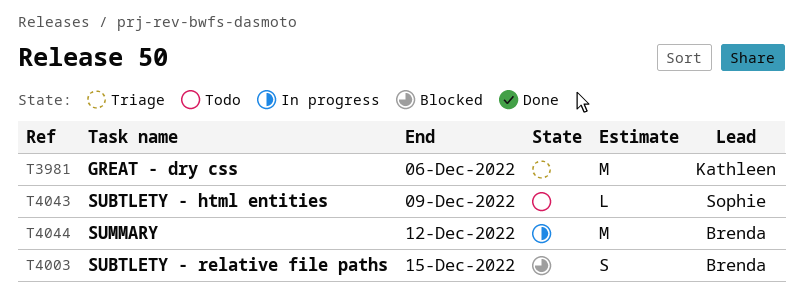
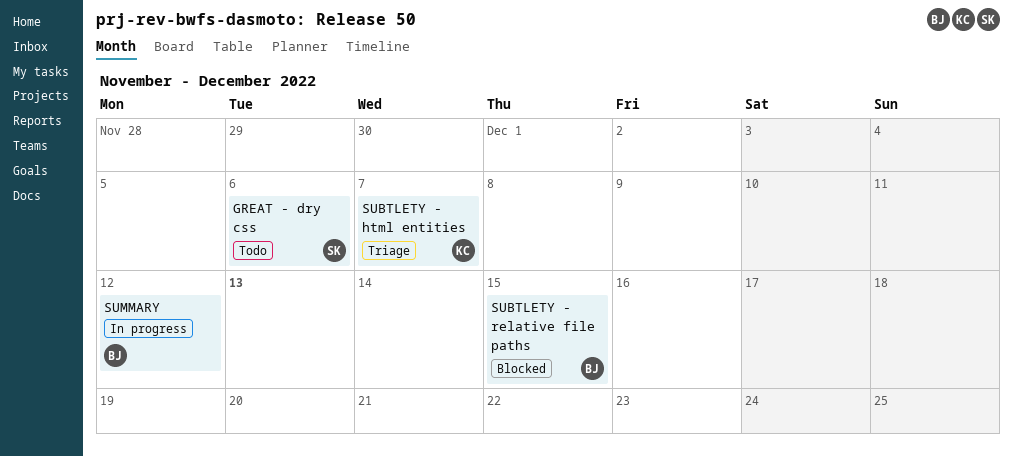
GREAT - dry css, status: Triage -> Todo
GREAT - dry css, owner: Kathleen -> Sophie
SUBTLETY - html entities, status: Todo -> Triage
SUBTLETY - html entities, owner: Sophie -> Kathleen
SUBTLETY - html entities, due: Dec 9 -> Dec 7

